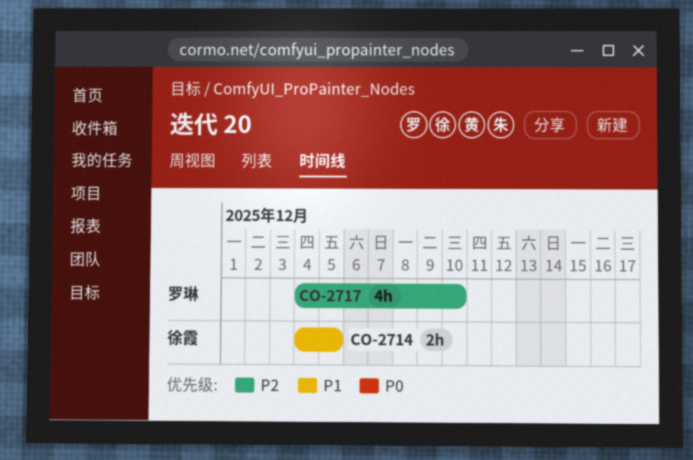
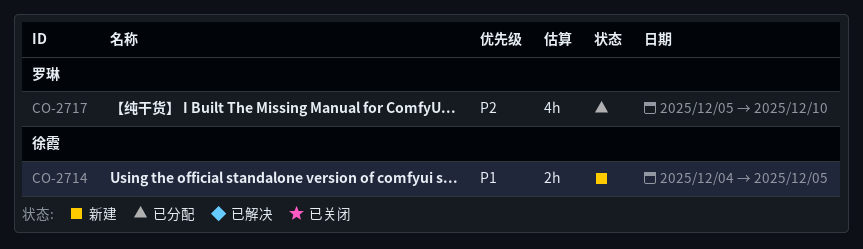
CO-2717, start: Dec 4 -> Dec 5

